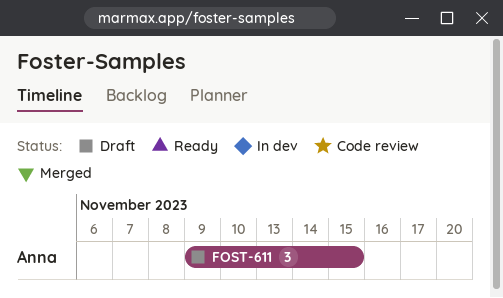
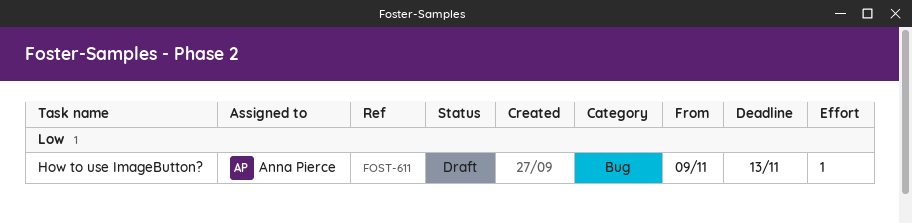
FOST-611, estimate: 3 -> 1
FOST-611, due: Nov 15 -> Nov 13

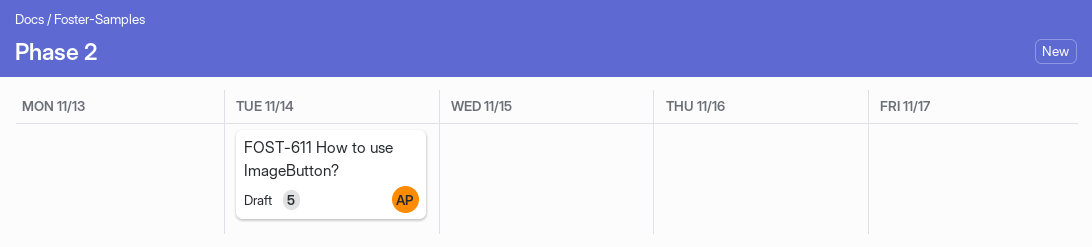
FOST-611, estimate: 1 -> 5
FOST-611, due: Nov 13 -> Nov 14

